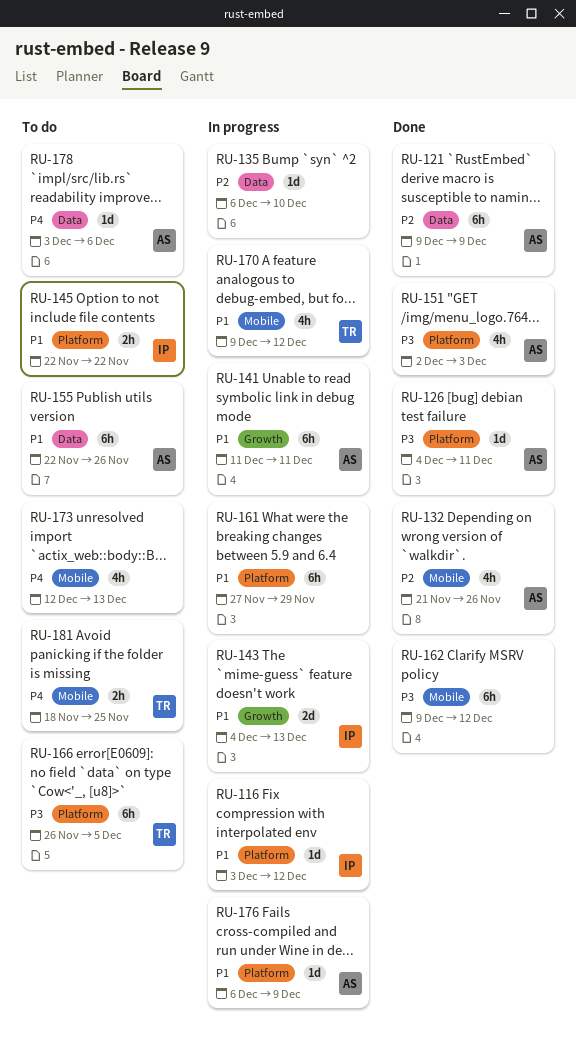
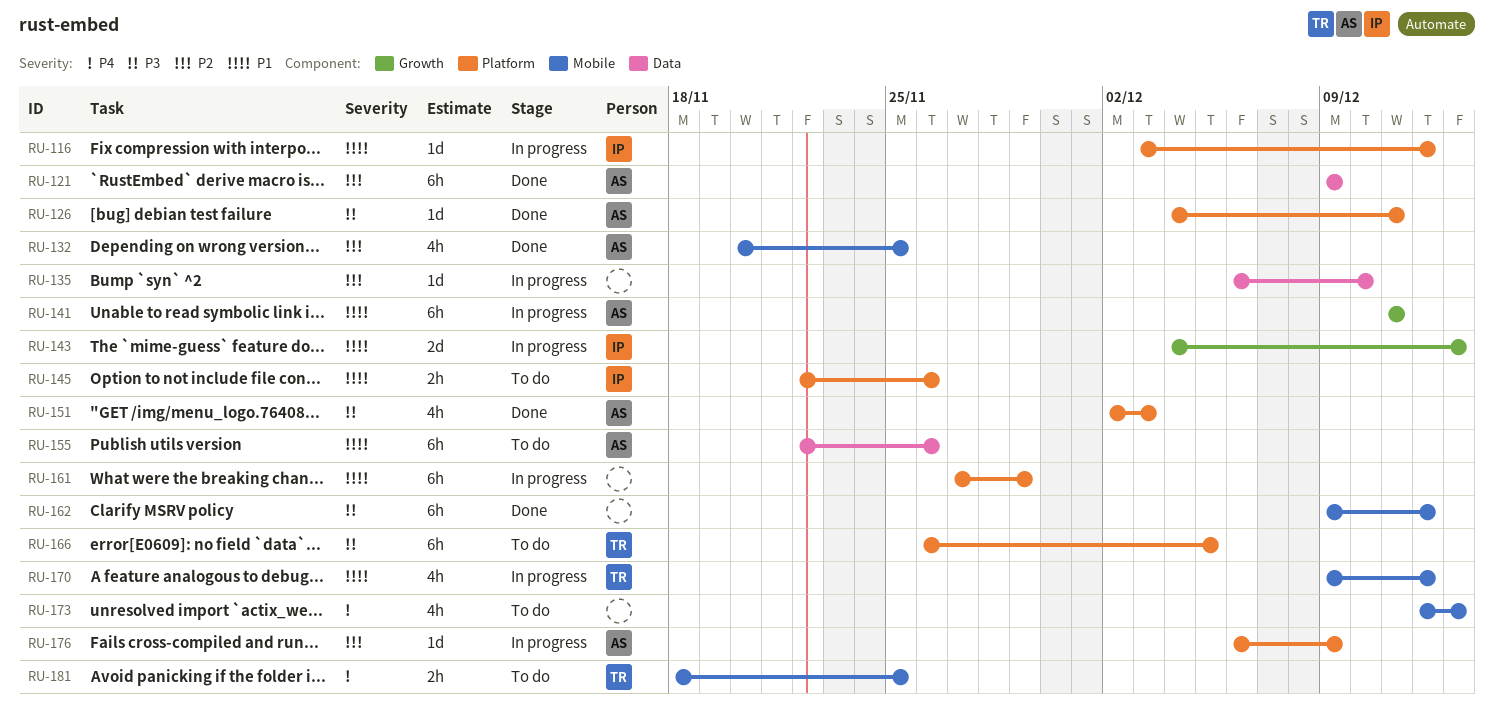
RU-132, start: Nov 21 -> Nov 20
RU-132, due: Nov 26 -> Nov 25
RU-145, due: Nov 22 -> Nov 26
RU-176, priority: P1 -> P2
RU-178: present -> none

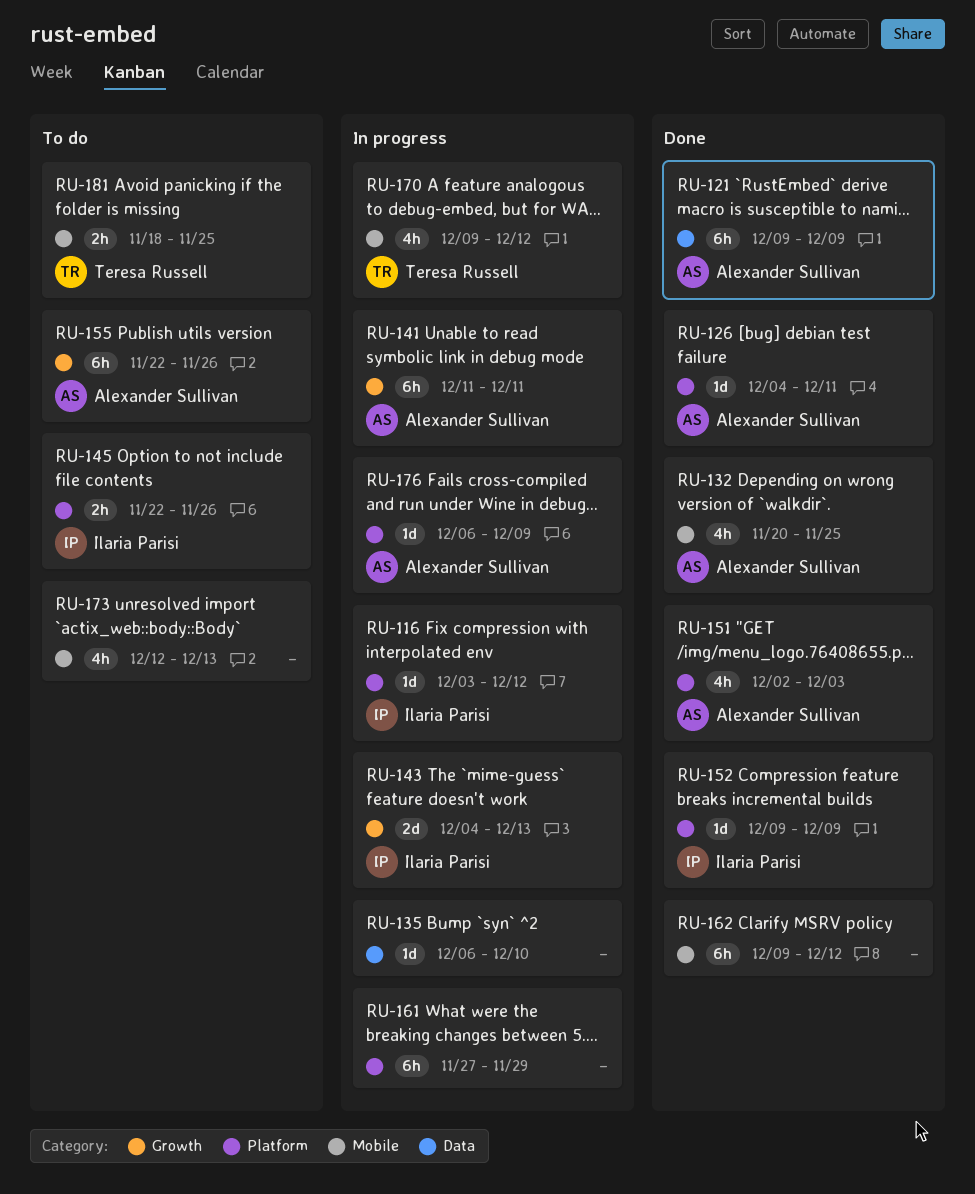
RU-152: none -> present
RU-155, label: Data -> Growth
RU-166: present -> none

